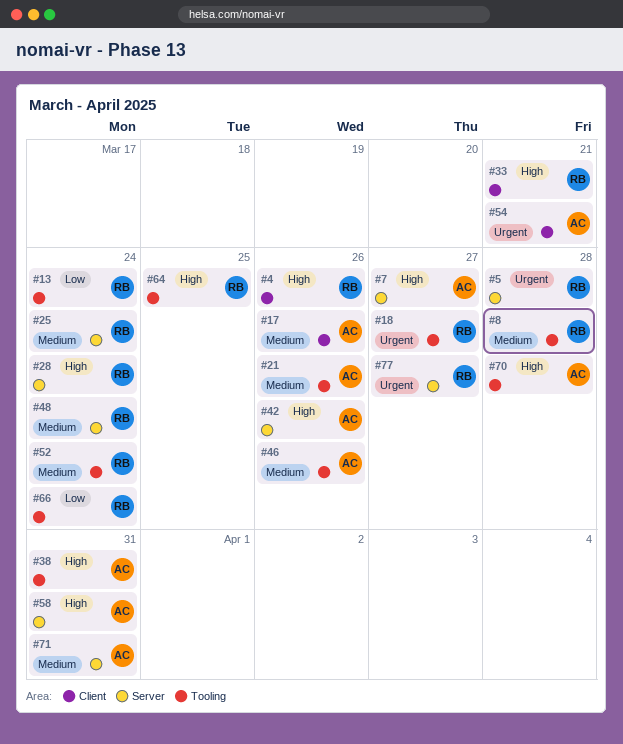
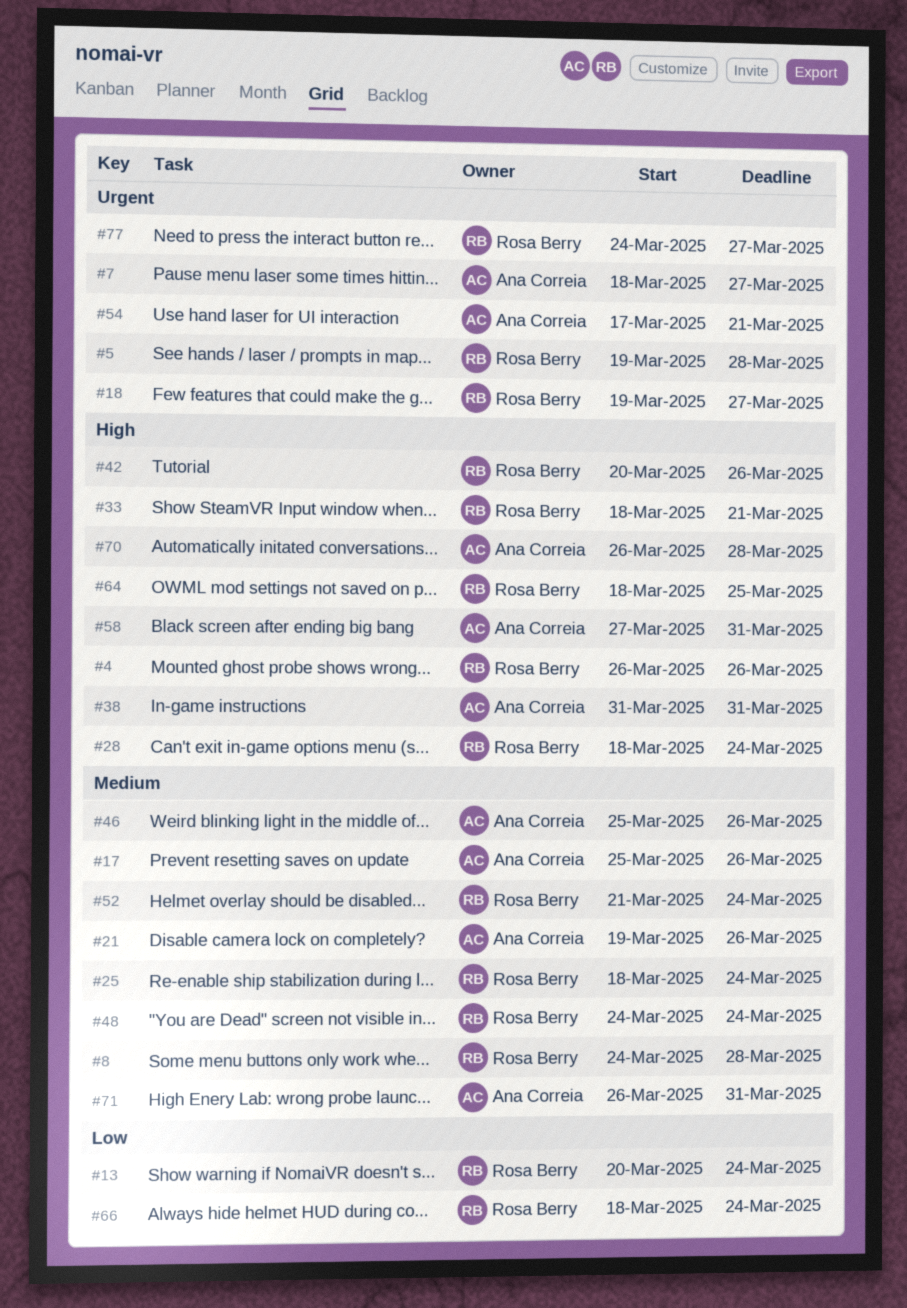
#7, priority: High -> Urgent
#42, owner: Ana Correia -> Rosa Berry

